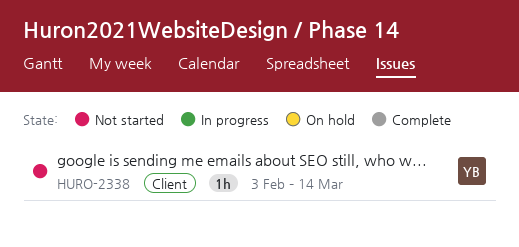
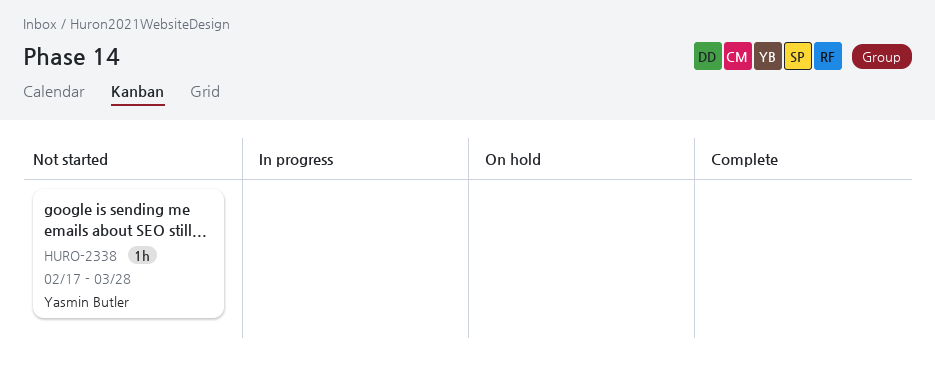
HURO-2338, start: Feb 3 -> Feb 17
HURO-2338, due: Mar 14 -> Mar 28

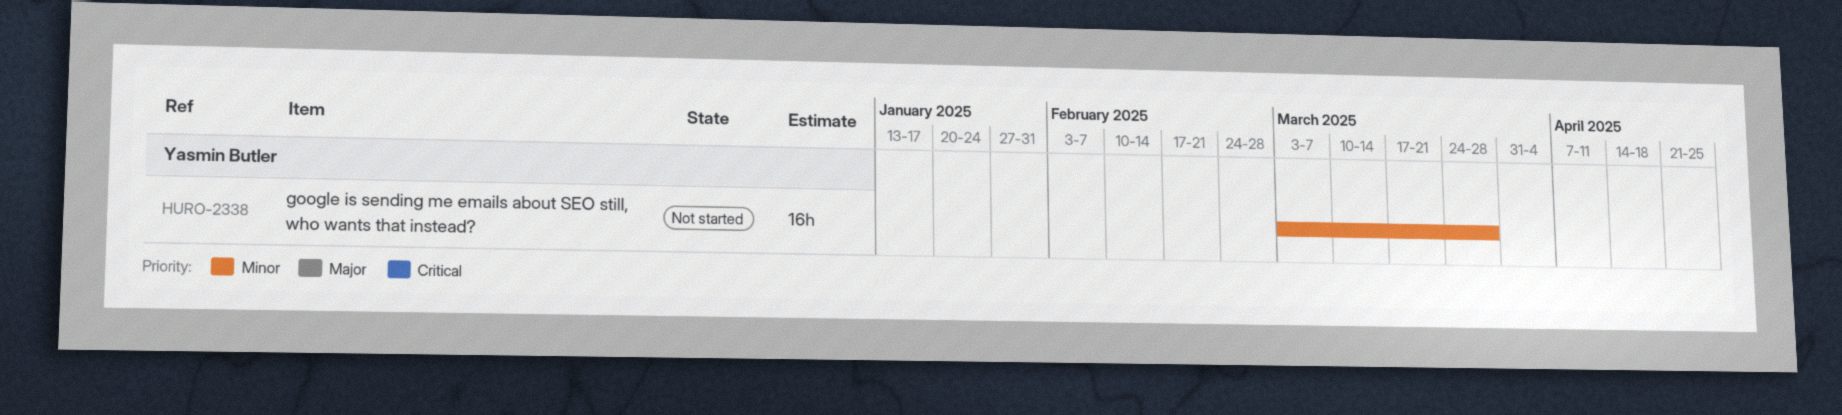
HURO-2338, estimate: 1h -> 16h
HURO-2338, start: Feb 17 -> Mar 3

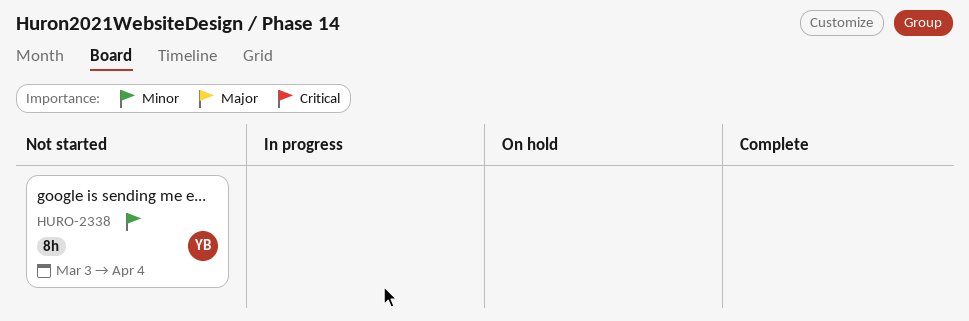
HURO-2338, estimate: 16h -> 8h
HURO-2338, due: Mar 28 -> Apr 4

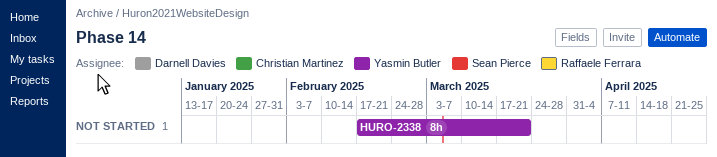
HURO-2338, start: Mar 3 -> Feb 17
HURO-2338, due: Apr 4 -> Mar 21

